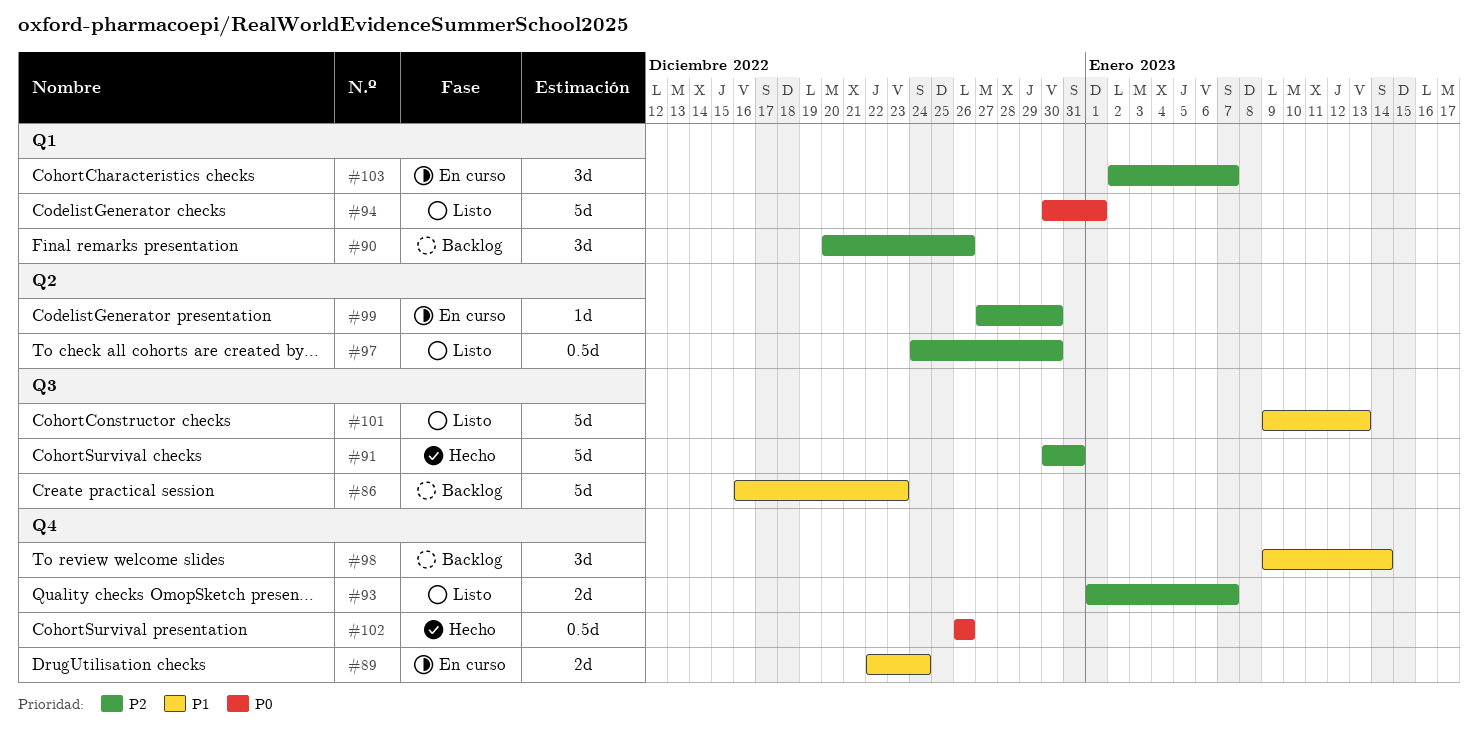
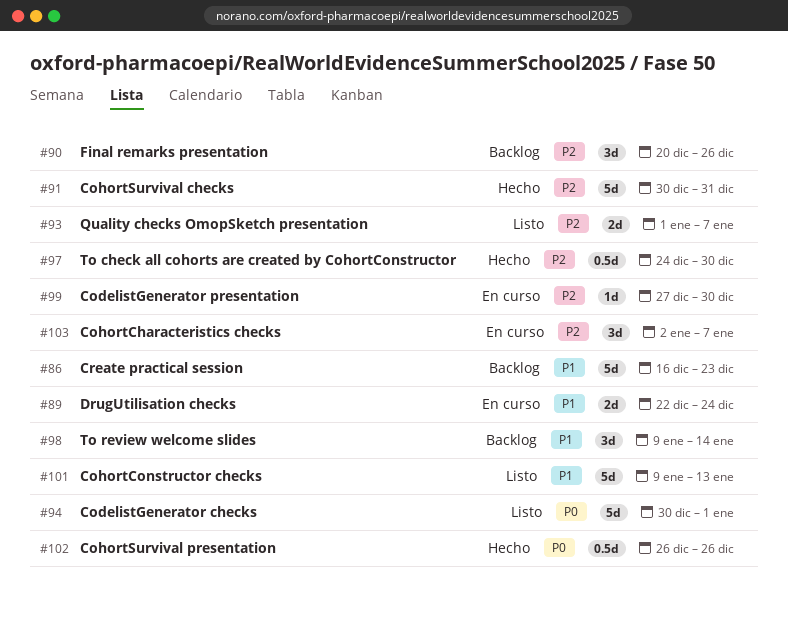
#97, status: Listo -> Hecho

